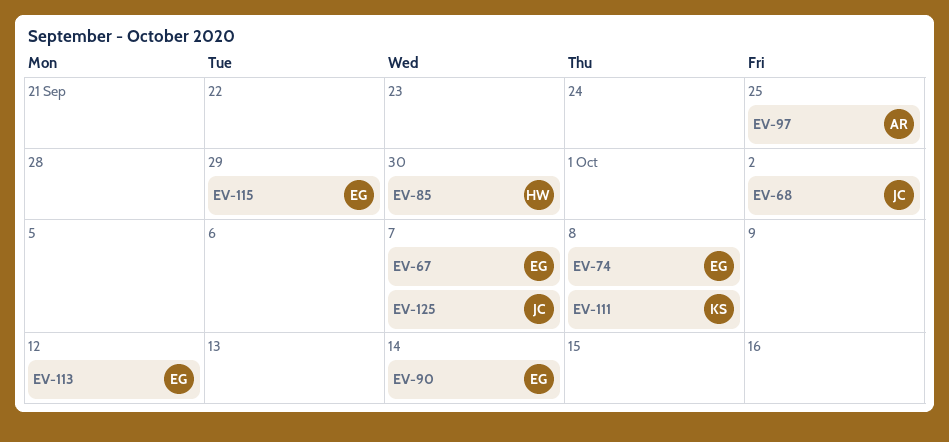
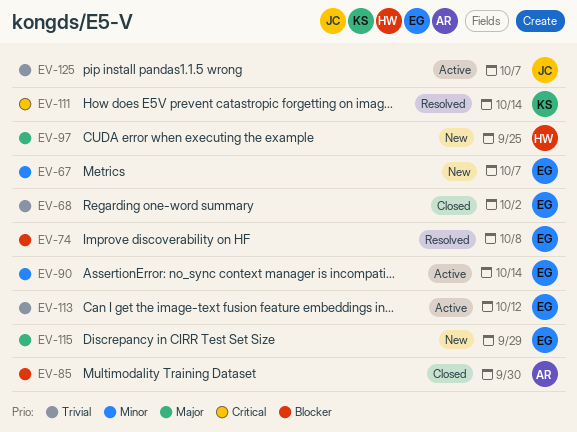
EV-68, owner: JC -> EG
EV-85, owner: HW -> AR
EV-97, owner: AR -> HW
EV-111, due: Oct 8 -> Oct 14

